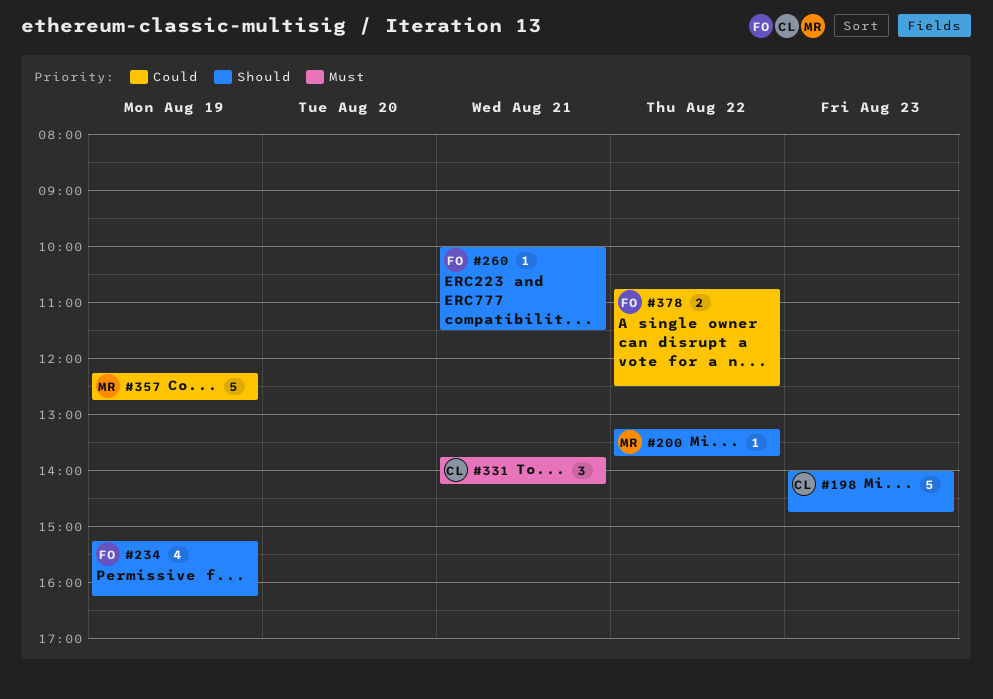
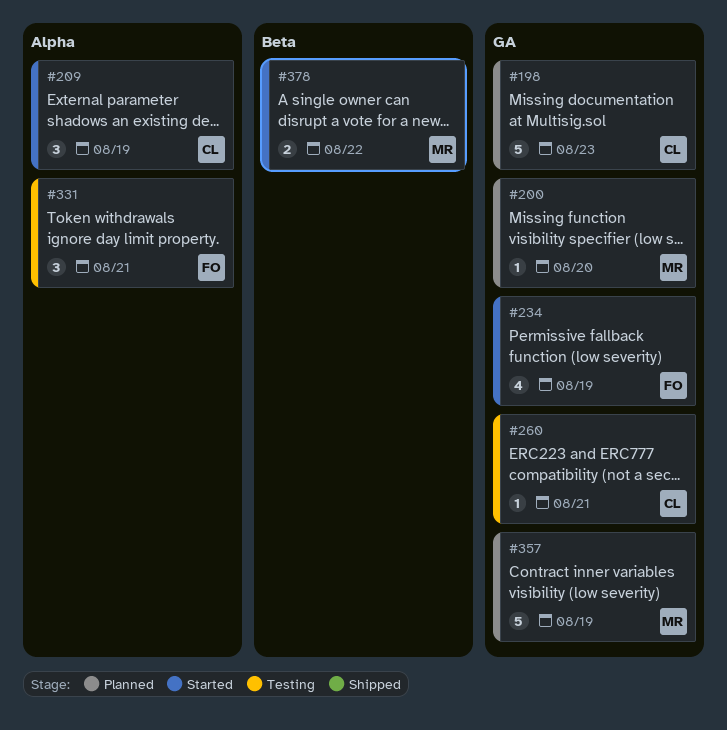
#200, day: Aug 22 -> Aug 20
#209: none -> present
#260, owner: FO -> CL
#331, owner: CL -> FO
#378, owner: FO -> MR

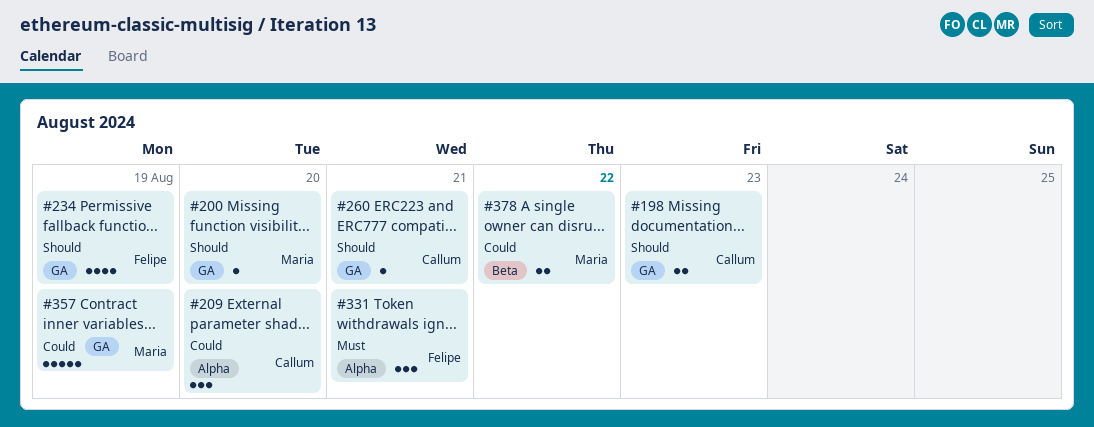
#198, estimate: 5 -> 2
#209, day: Aug 19 -> Aug 20

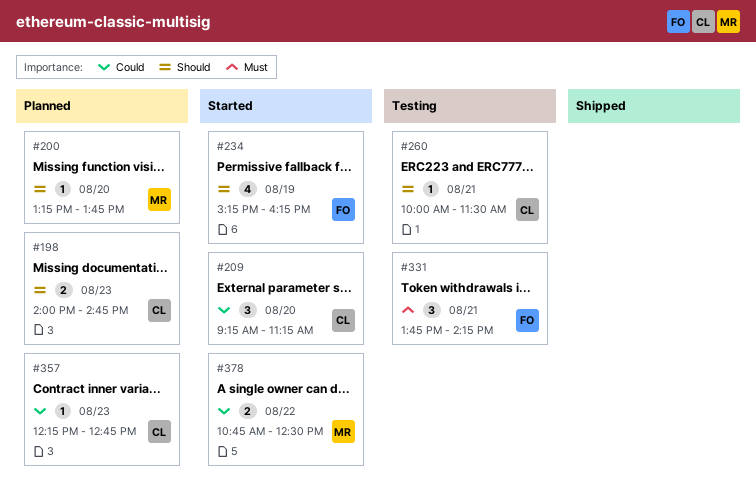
#357, owner: Maria -> Callum
#357, estimate: 5 -> 1
#357, day: Aug 19 -> Aug 23

